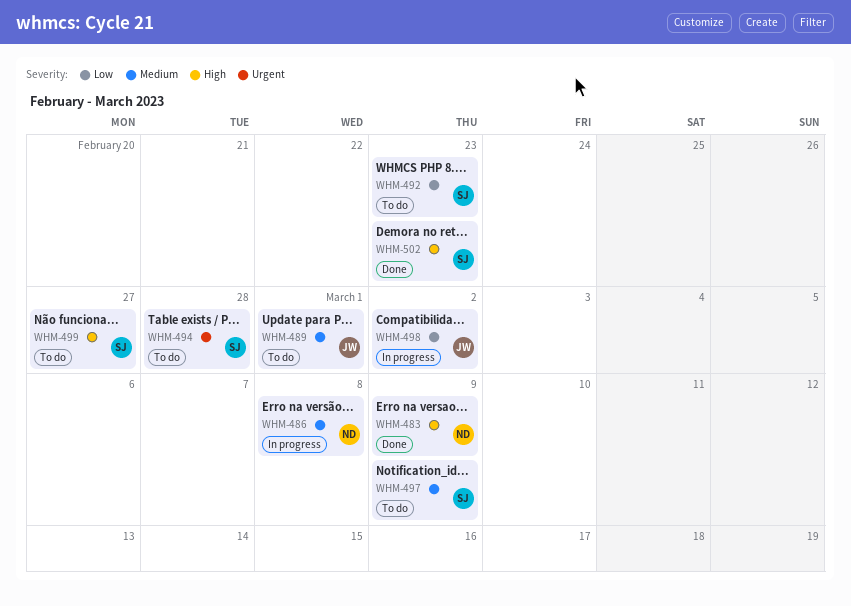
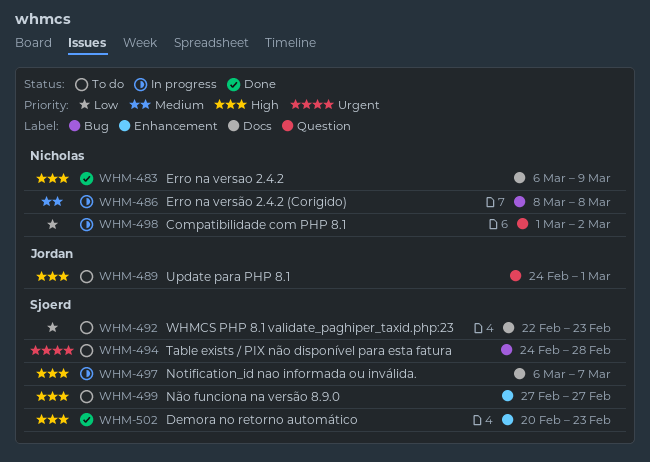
WHM-489, priority: Medium -> High
WHM-497, status: To do -> In progress
WHM-497, priority: Medium -> High
WHM-497, due: Mar 9 -> Mar 7
WHM-498, owner: Jordan -> Nicholas

